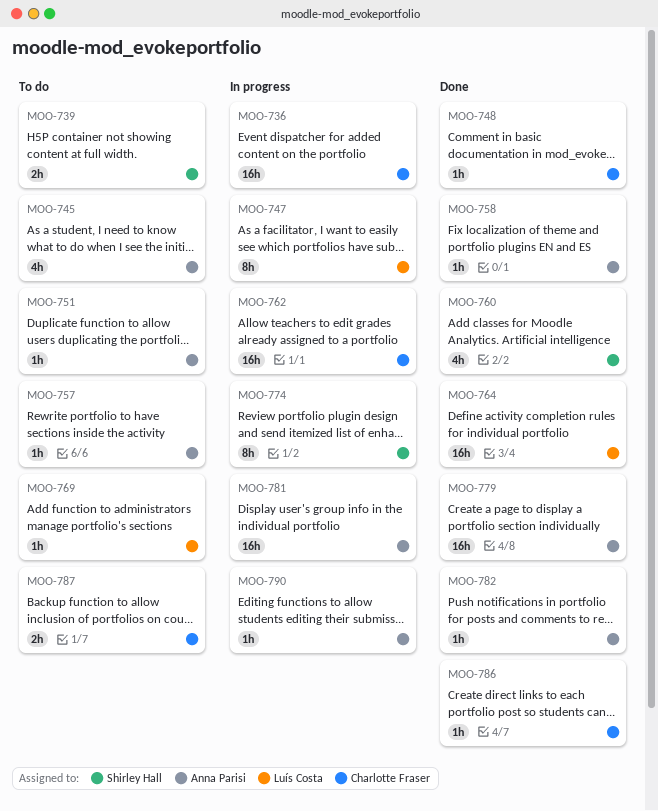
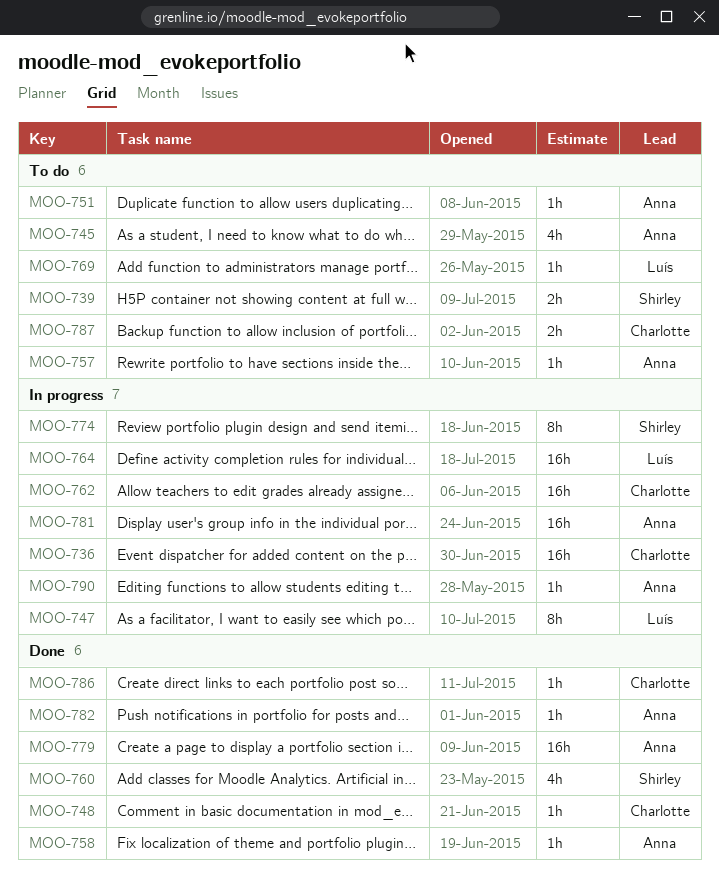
MOO-764, status: Done -> In progress

